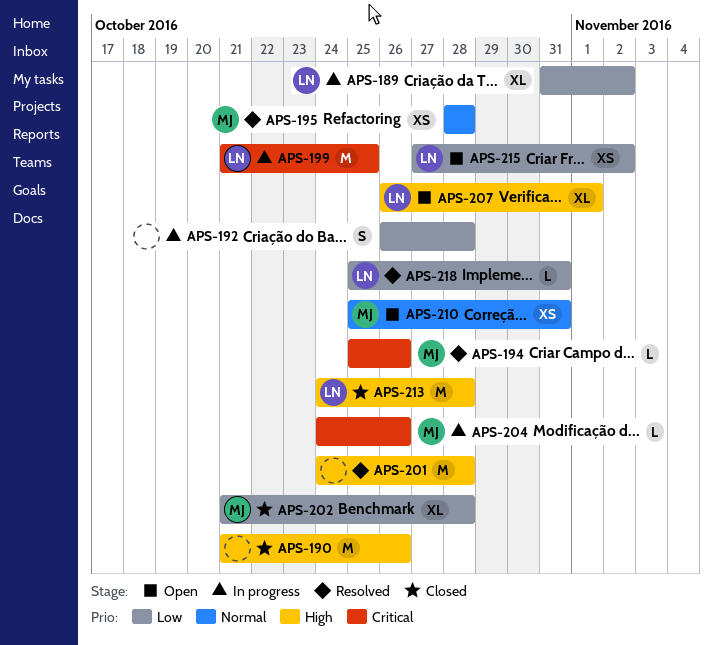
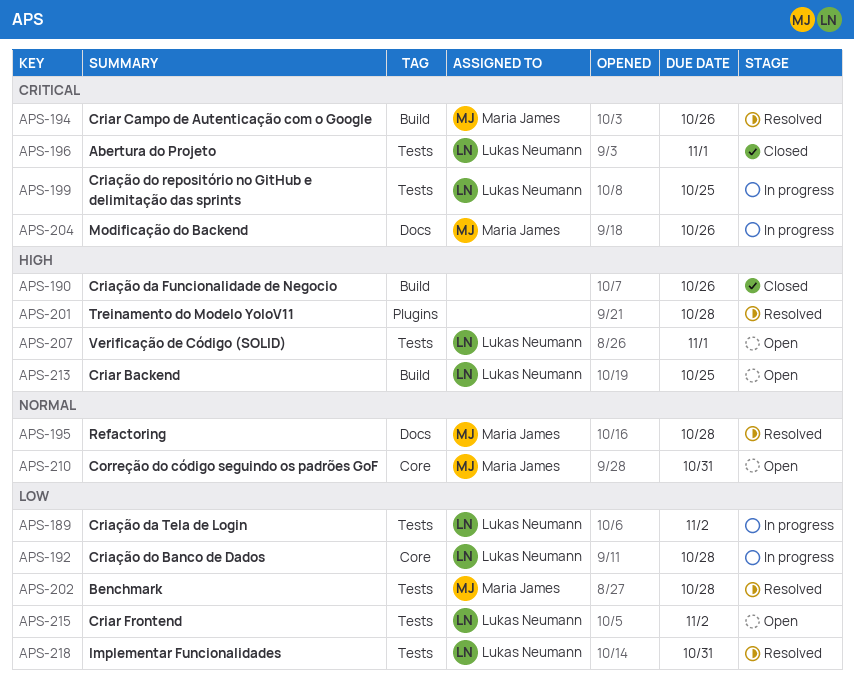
APS-192, owner: none -> Lukas Neumann
APS-196: none -> present
APS-202, status: Closed -> Resolved
APS-213, status: Closed -> Open
APS-213, due: Oct 28 -> Oct 25

